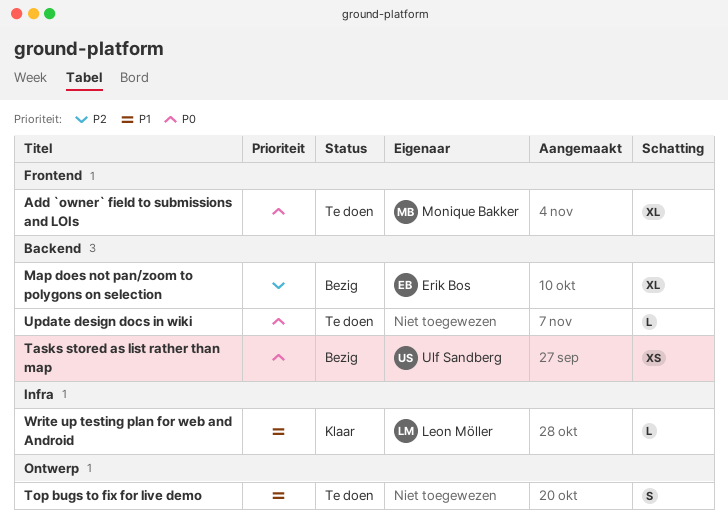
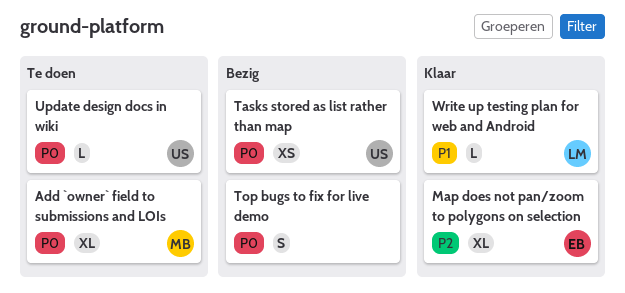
Map does not pan/zoom to polygons on selection, status: Bezig -> Klaar
Top bugs to fix for live demo, status: Te doen -> Bezig
Top bugs to fix for live demo, priority: P1 -> P0
Update design docs in wiki, owner: none -> Ulf Sandberg

